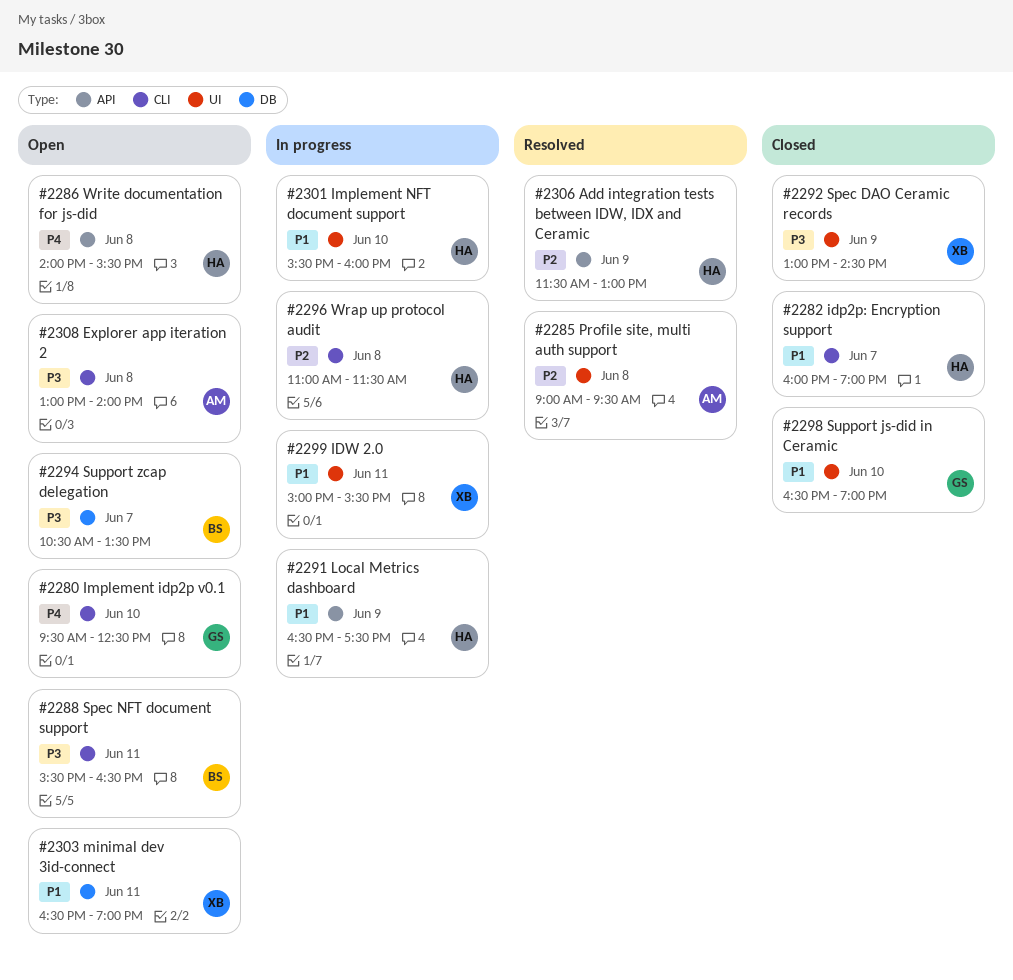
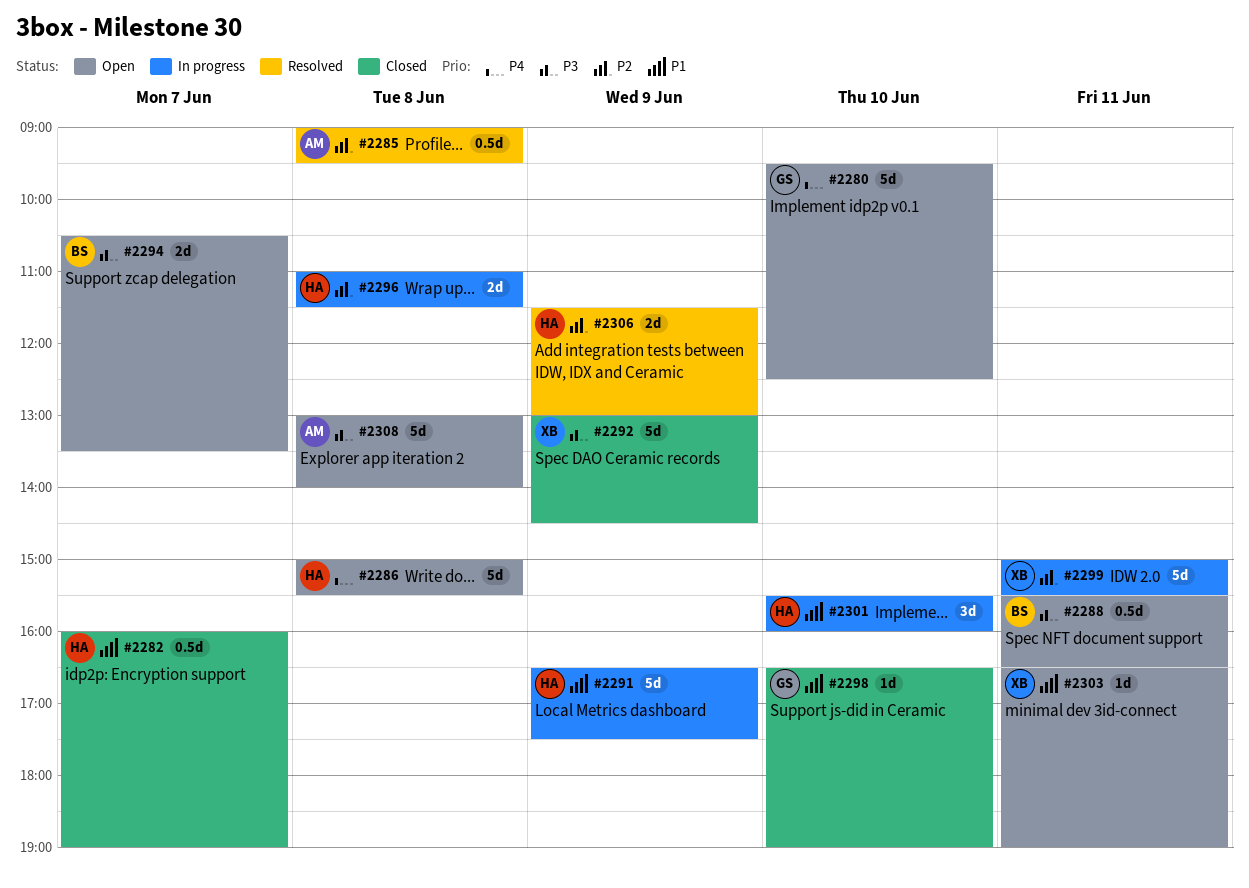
#2286, begins: 14:00 -> 15:00
#2299, priority: P1 -> P2

